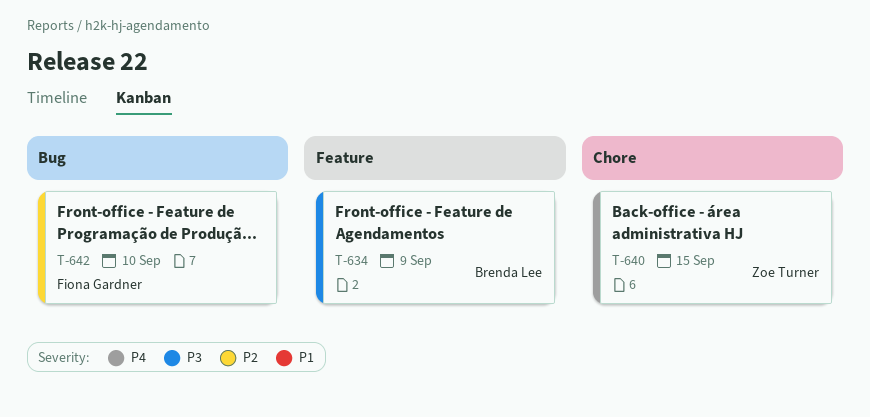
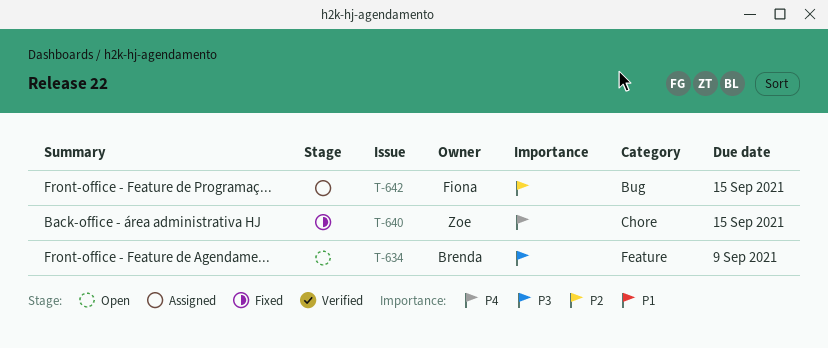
T-642, due: Sep 10 -> Sep 15

